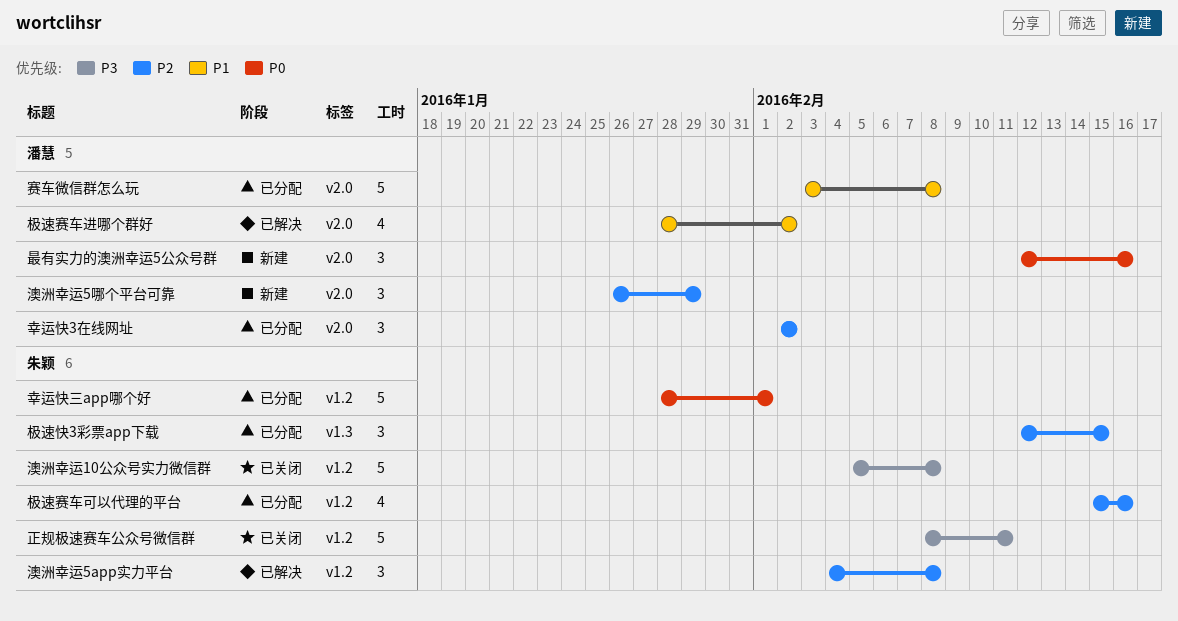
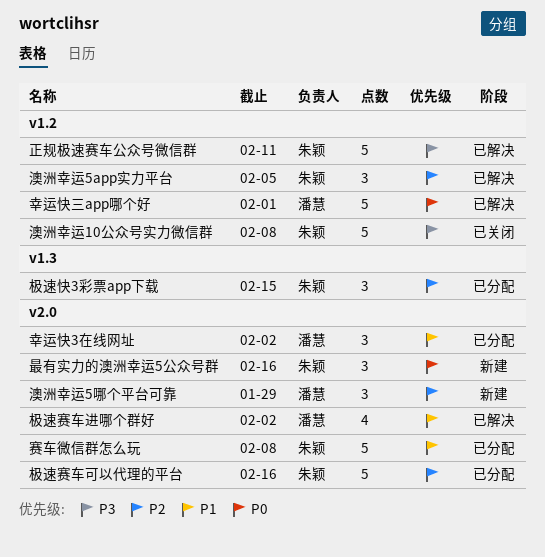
幸运快3在线网址, priority: P2 -> P1
幸运快三app哪个好, status: 已分配 -> 已解决
幸运快三app哪个好, owner: 朱颖 -> 潘慧
最有实力的澳洲幸运5公众号群, owner: 潘慧 -> 朱颖
极速赛车可以代理的平台, label: v1.2 -> v2.0
极速赛车可以代理的平台, estimate: 4 -> 5
正规极速赛车公众号微信群, status: 已关闭 -> 已解决
澳洲幸运5app实力平台, due: Feb 8 -> Feb 5
赛车微信群怎么玩, owner: 潘慧 -> 朱颖

